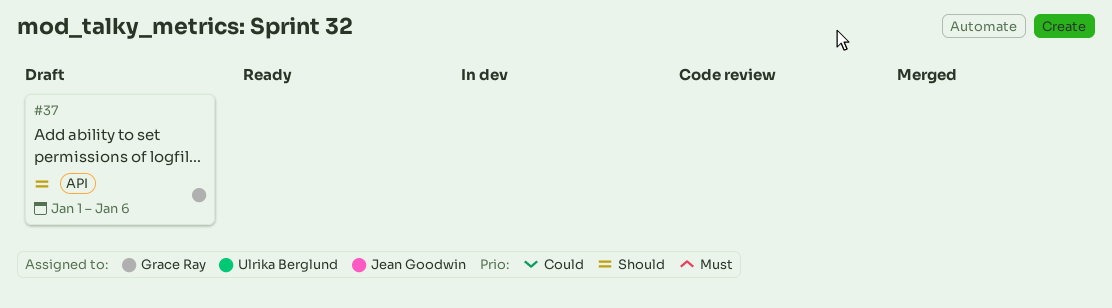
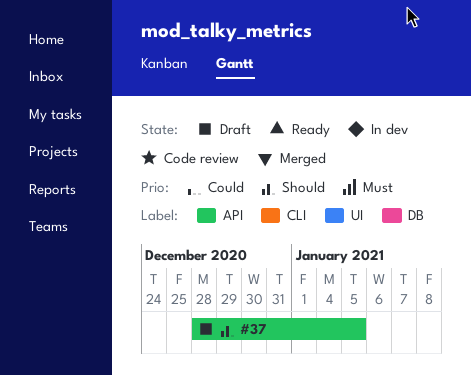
#37, start: Jan 1 -> Dec 28
#37, due: Jan 6 -> Jan 5

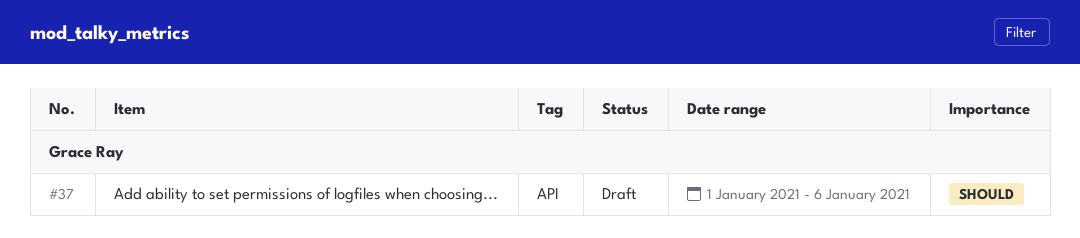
#37, start: Dec 28 -> Jan 1
#37, due: Jan 5 -> Jan 6

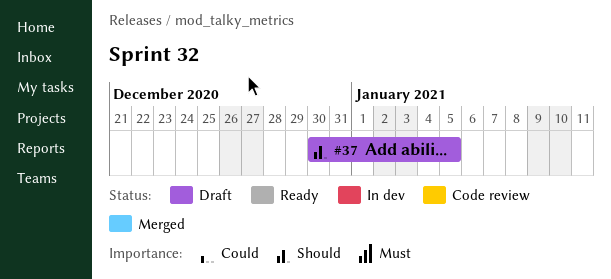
#37, start: Jan 1 -> Dec 30
#37, due: Jan 6 -> Jan 5

